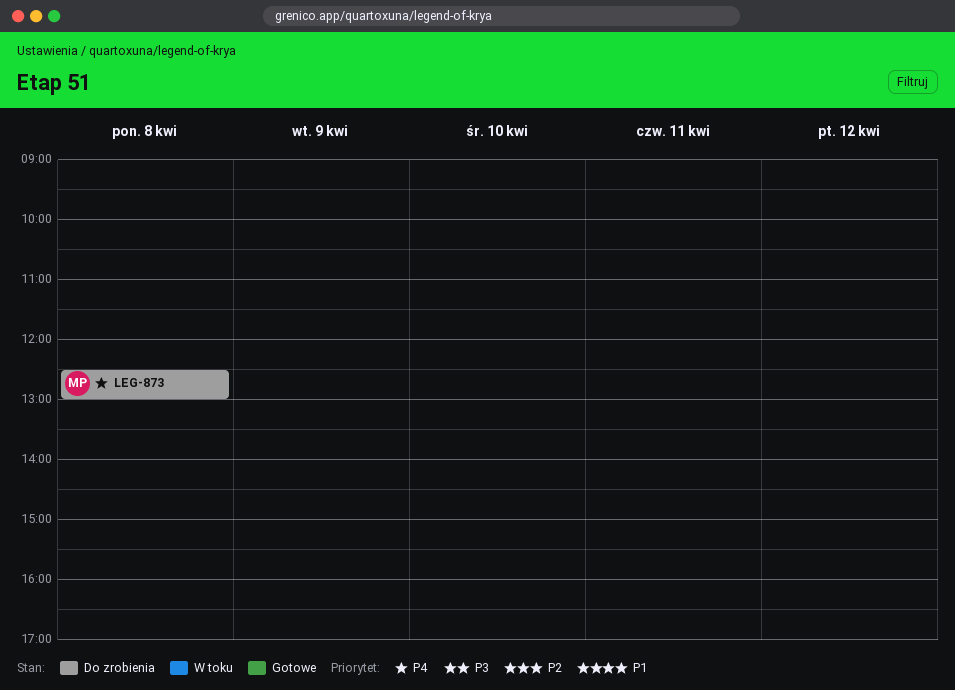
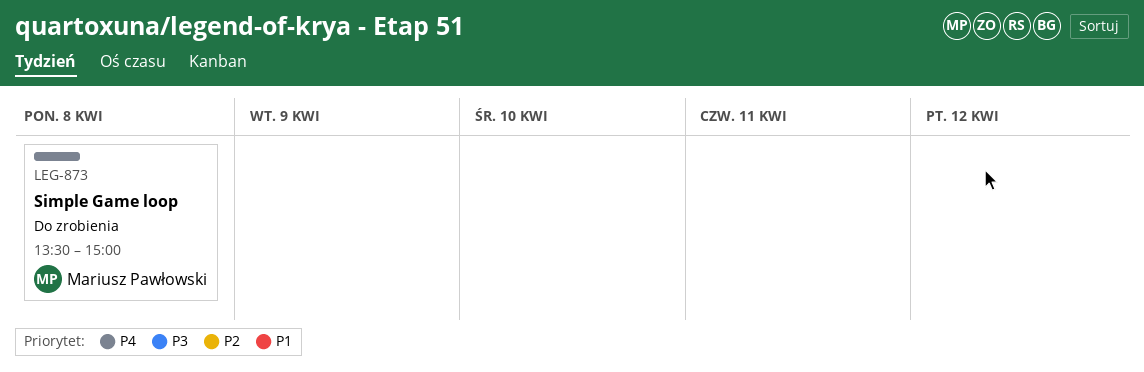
LEG-873, begins: 12:30 -> 13:30
LEG-873, ends: 13:00 -> 15:00

